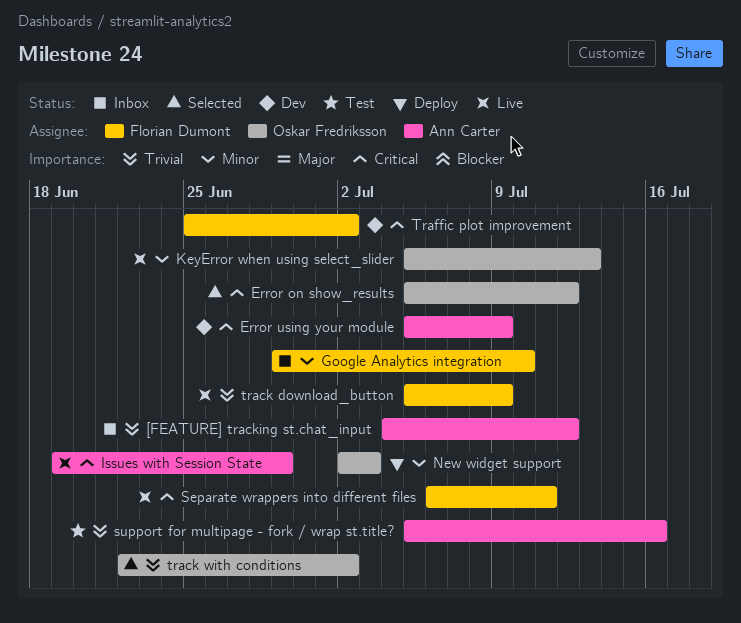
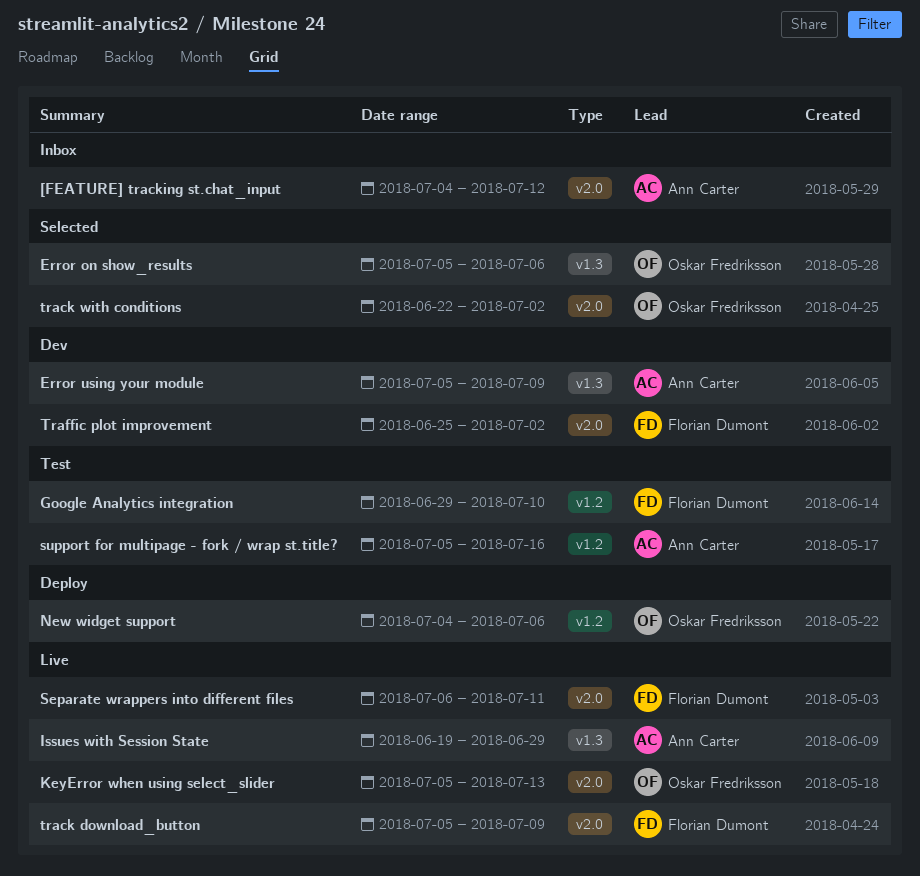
Error on show_results, due: Jul 12 -> Jul 6
Google Analytics integration, status: Inbox -> Test
New widget support, start: Jul 2 -> Jul 4
New widget support, due: Jul 3 -> Jul 6

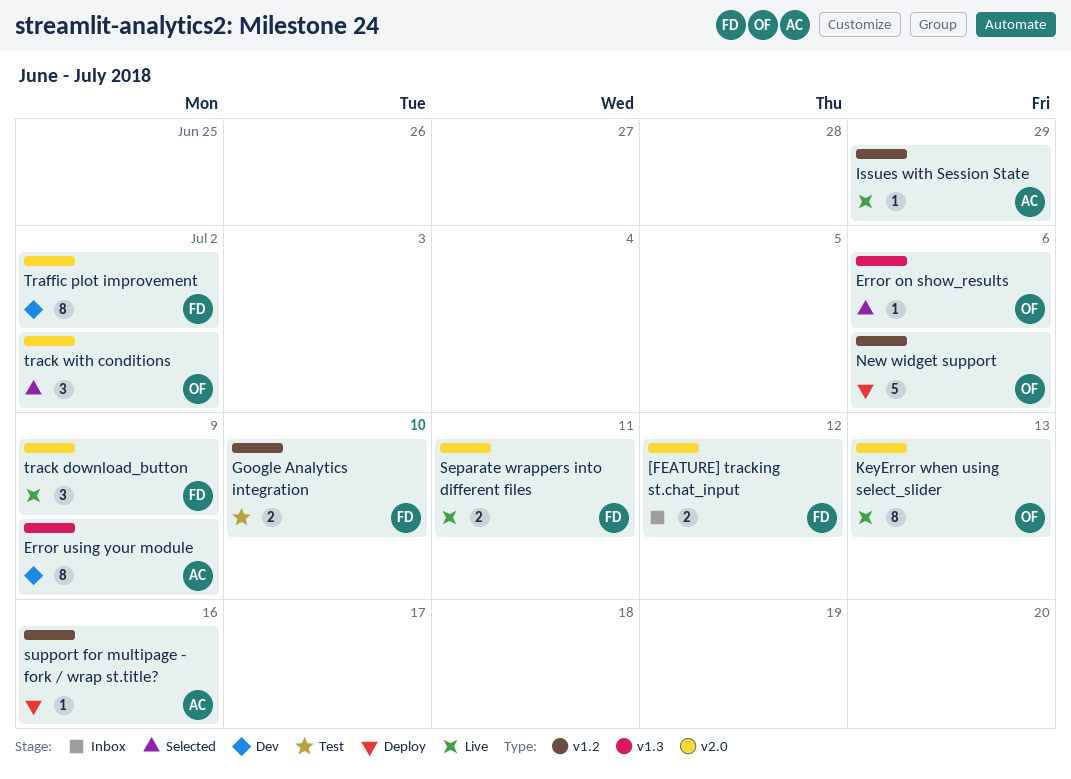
[FEATURE] tracking st.chat_input, owner: Ann Carter -> Florian Dumont
Issues with Session State, label: v1.3 -> v1.2
support for multipage - fork / wrap st.title?, status: Test -> Deploy

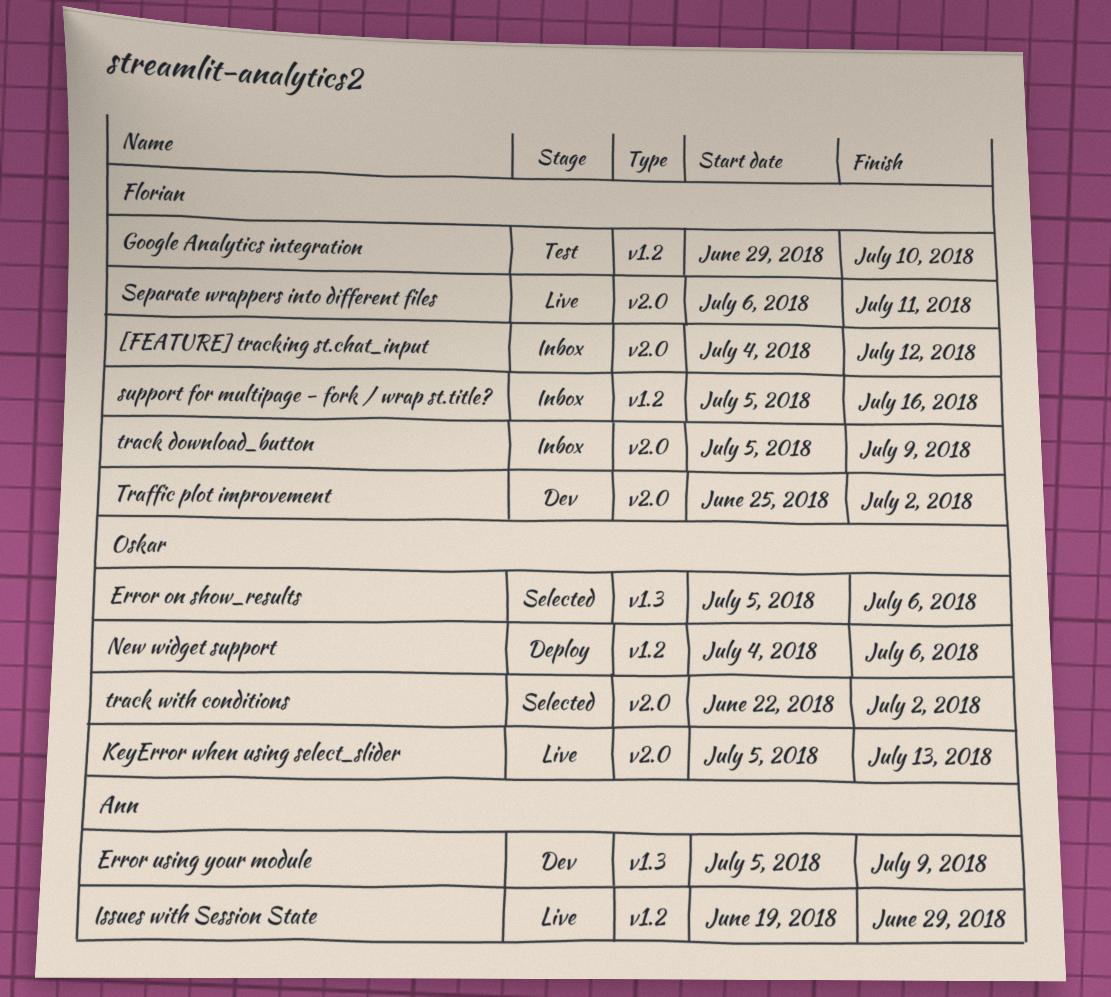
support for multipage - fork / wrap st.title?, status: Deploy -> Inbox
support for multipage - fork / wrap st.title?, owner: Ann -> Florian
track download_button, status: Live -> Inbox

